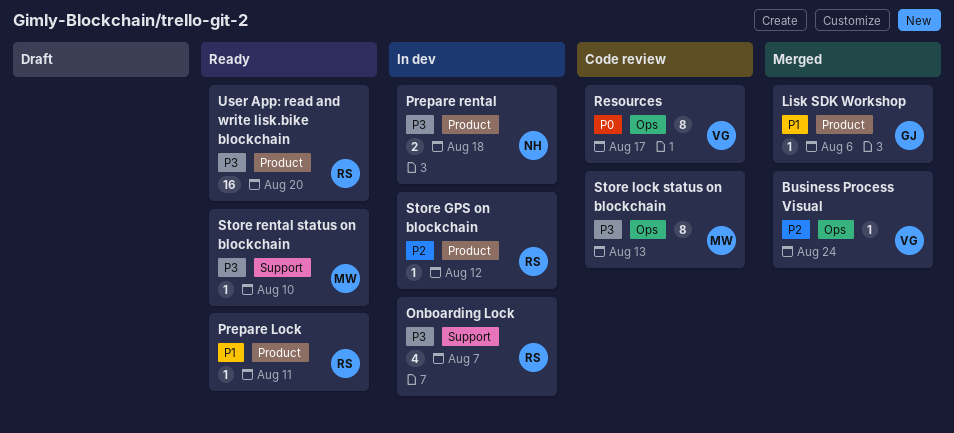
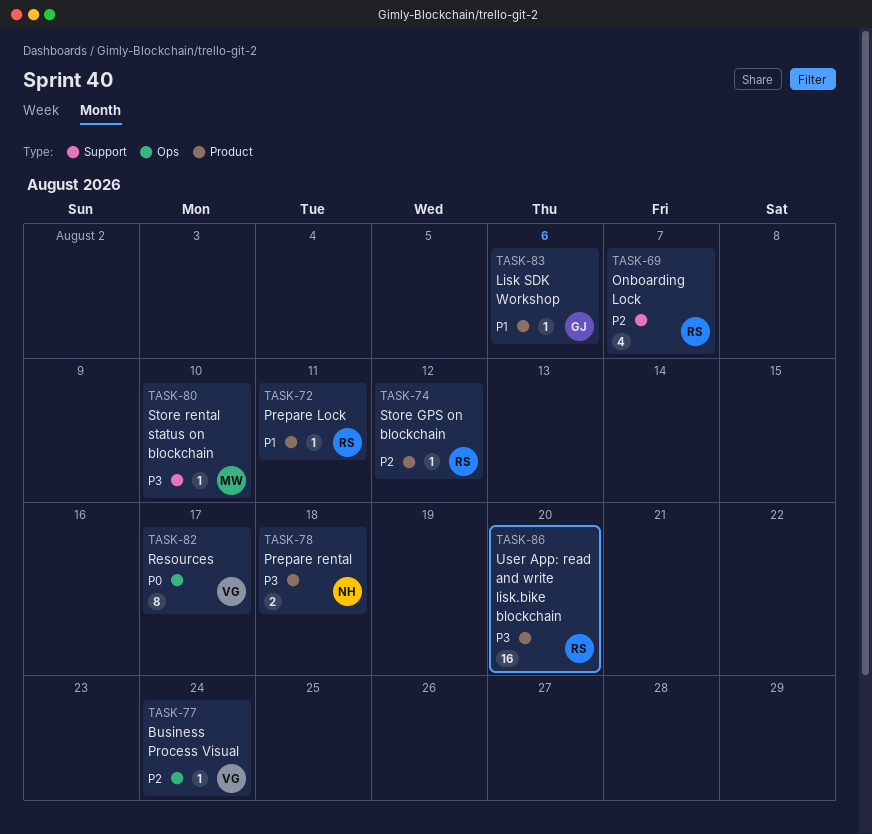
Onboarding Lock, priority: P3 -> P2
Store lock status on blockchain: present -> none

